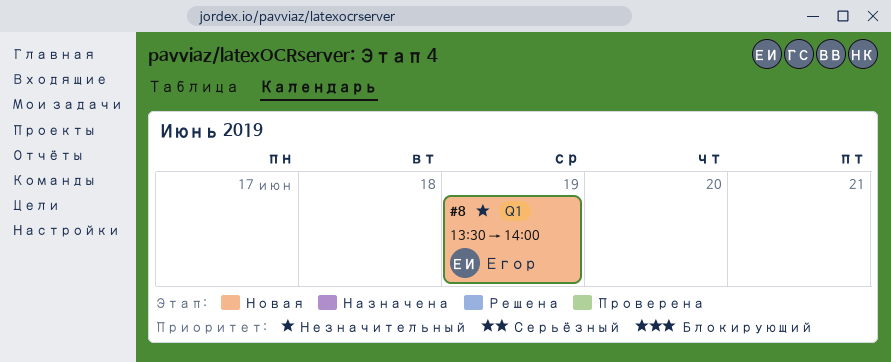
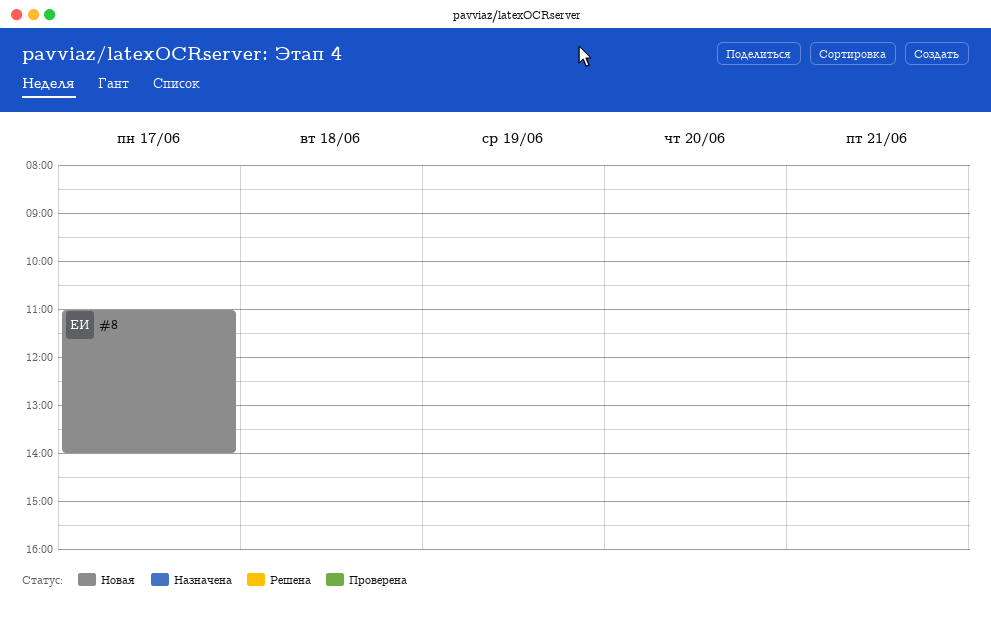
#8, day: Jun 19 -> Jun 17
#8, begins: 13:30 -> 11:00

